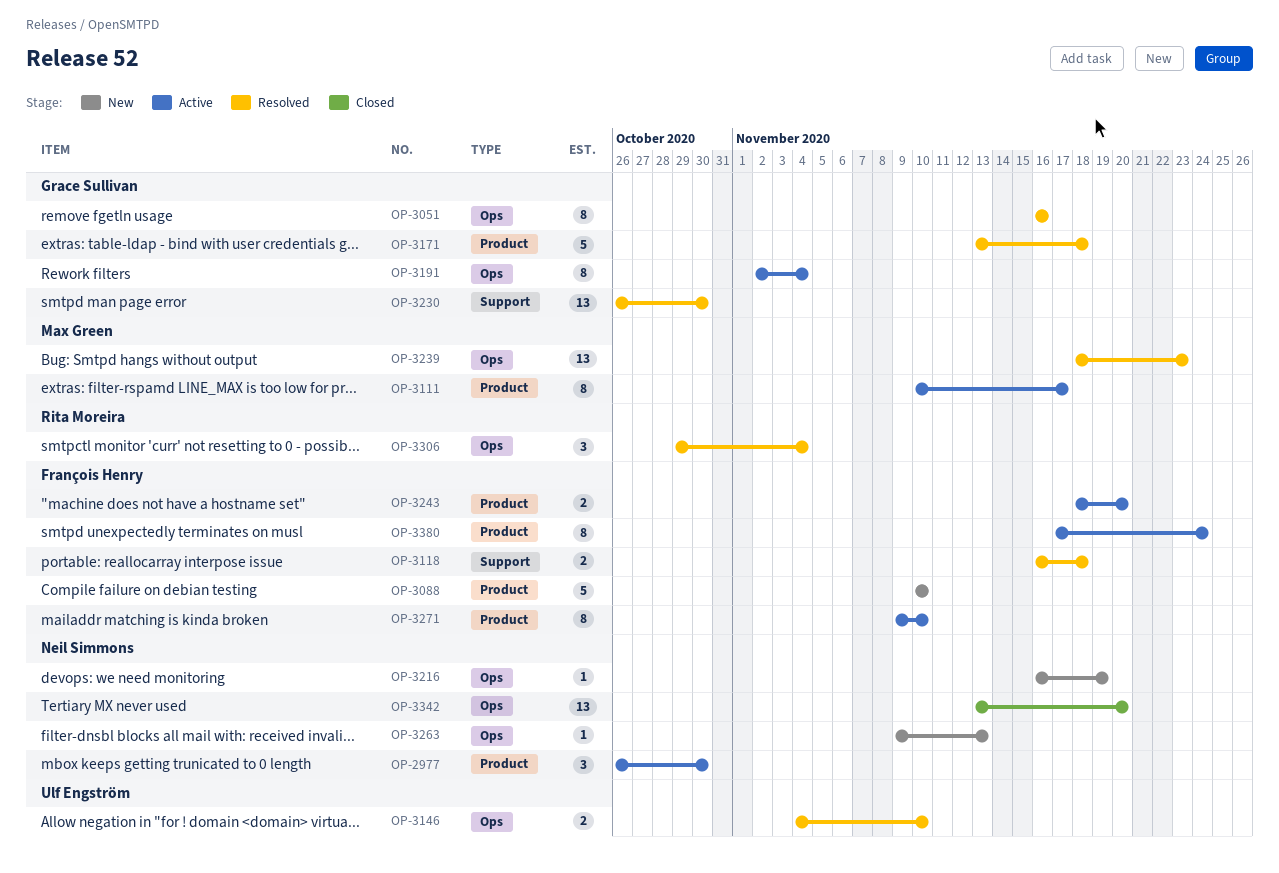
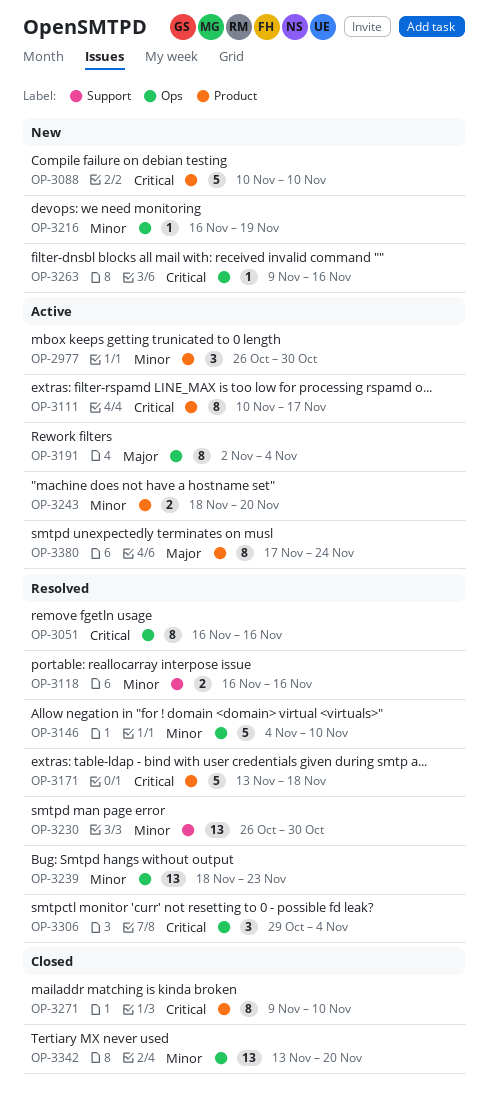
OP-3118, due: Nov 18 -> Nov 16
OP-3146, estimate: 2 -> 5
OP-3263, due: Nov 13 -> Nov 16
OP-3271, status: Active -> Closed

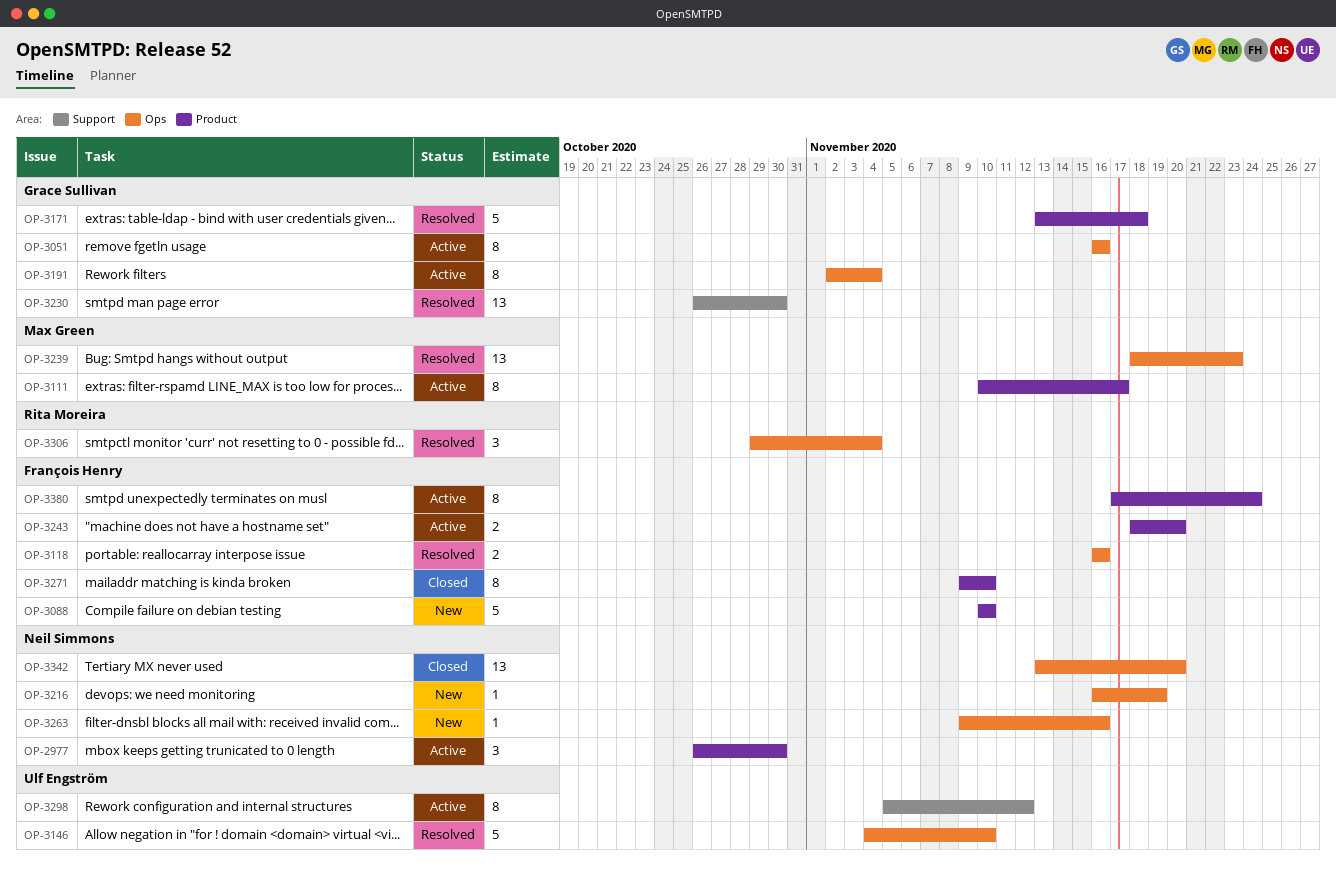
OP-3051, status: Resolved -> Active
OP-3118, label: Support -> Ops
OP-3298: none -> present

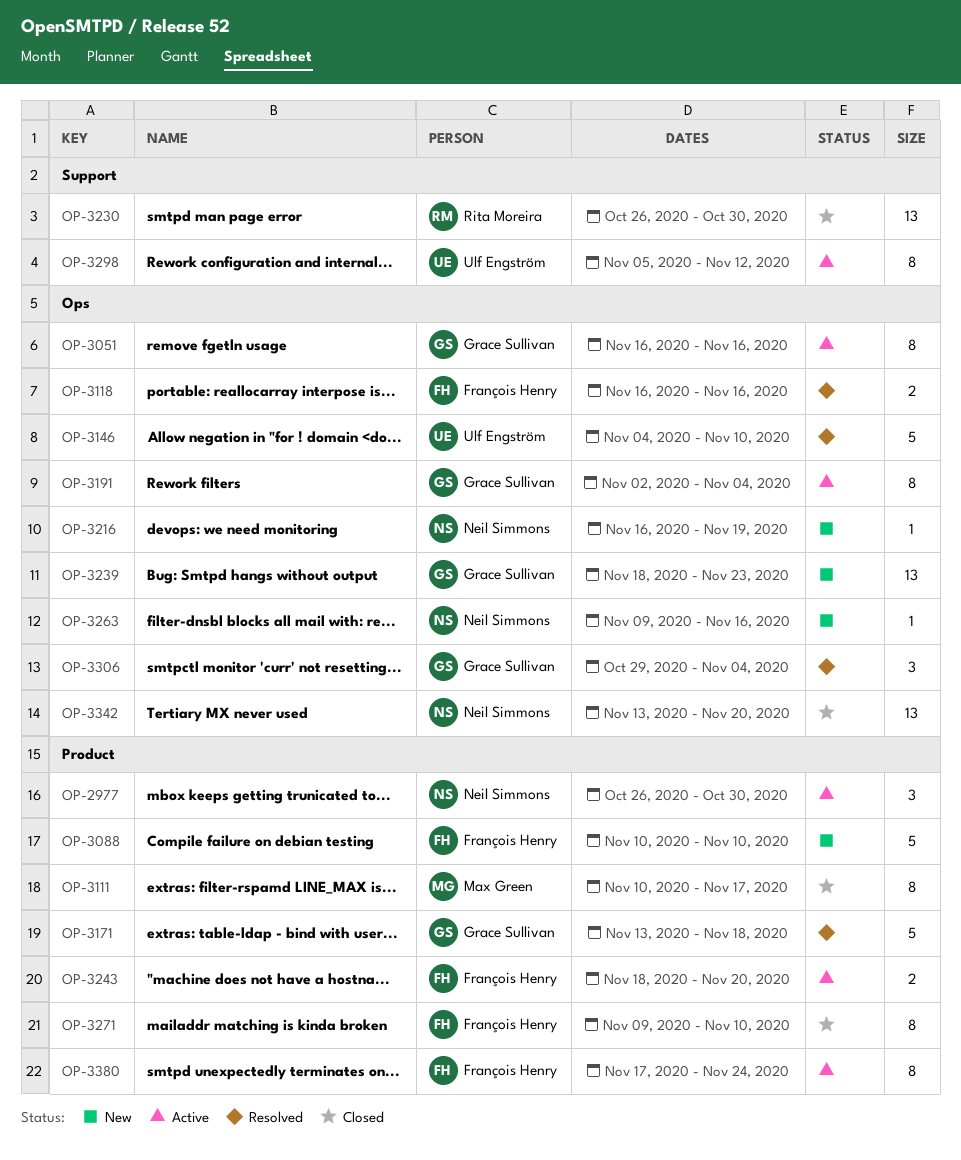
OP-3111, status: Active -> Closed
OP-3230, status: Resolved -> Closed
OP-3230, owner: Grace Sullivan -> Rita Moreira
OP-3239, status: Resolved -> New
OP-3239, owner: Max Green -> Grace Sullivan
OP-3306, owner: Rita Moreira -> Grace Sullivan

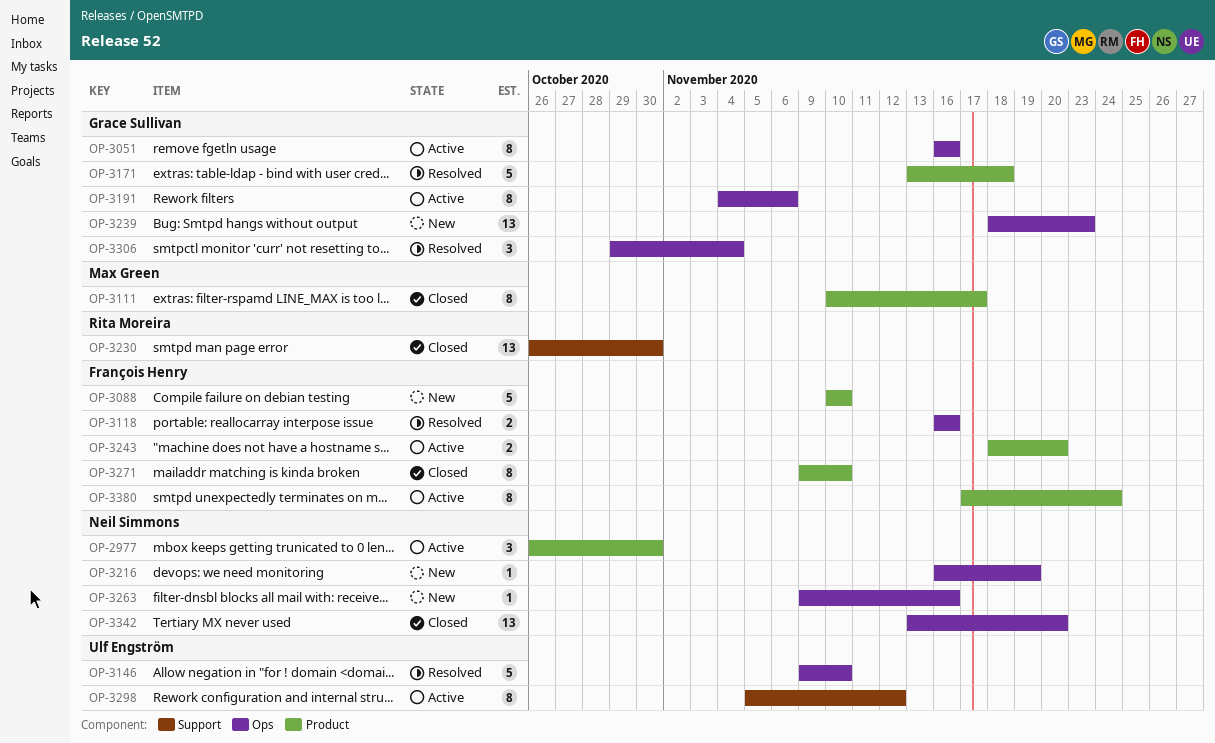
OP-3146, start: Nov 4 -> Nov 9
OP-3191, start: Nov 2 -> Nov 4
OP-3191, due: Nov 4 -> Nov 6

